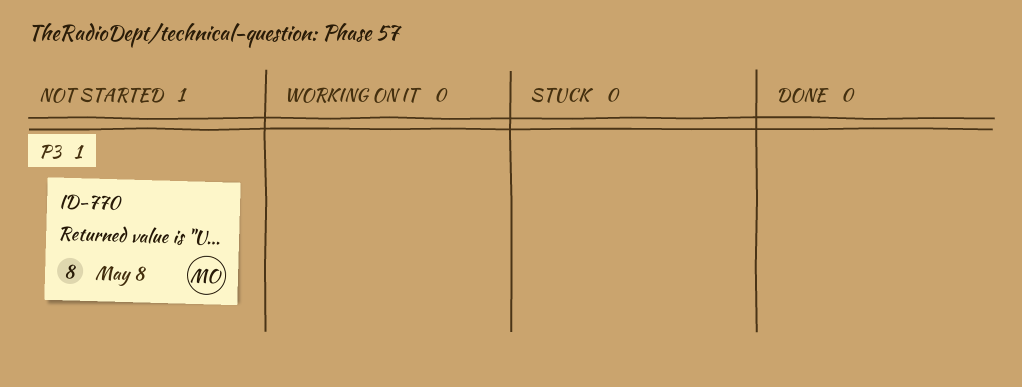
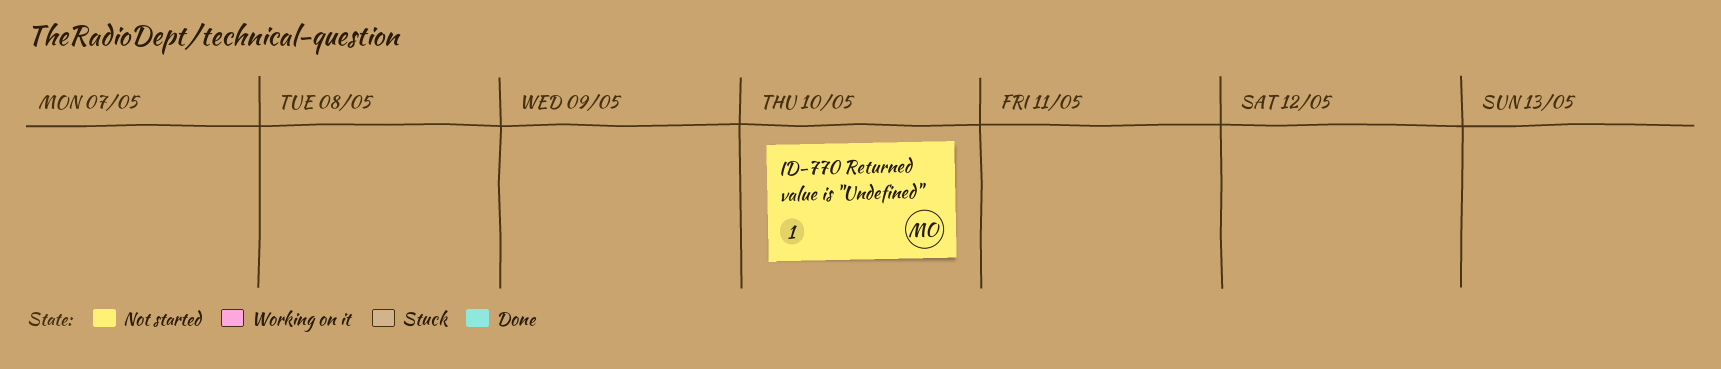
ID-770, estimate: 8 -> 1
ID-770, due: May 8 -> May 10

